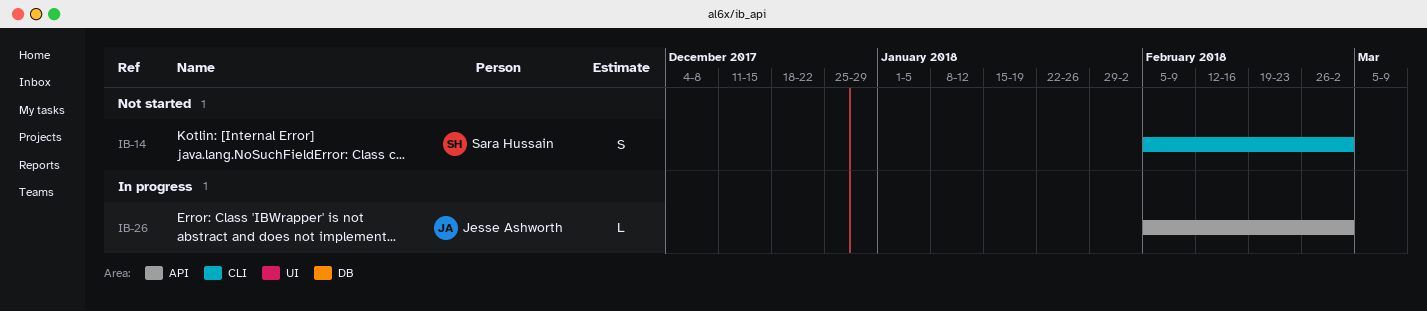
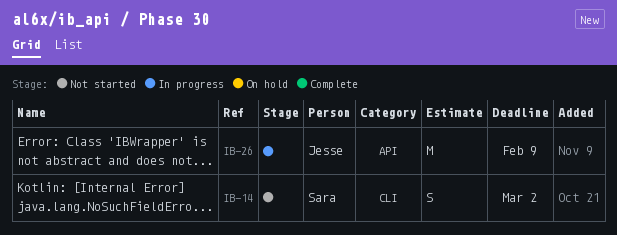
IB-26, estimate: L -> M
IB-26, due: Mar 2 -> Feb 9

